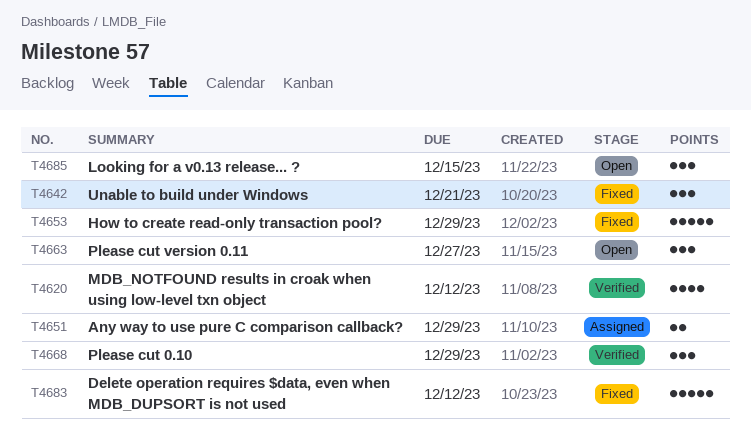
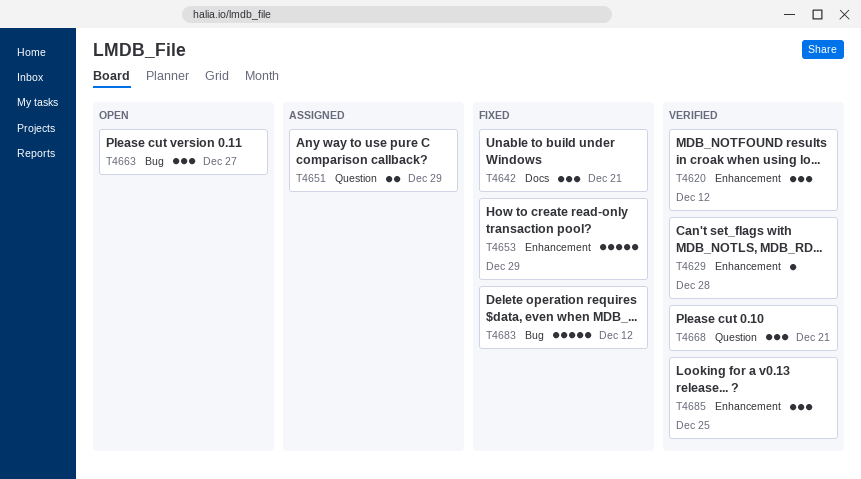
T4620, estimate: 4 -> 3
T4629: none -> present
T4668, due: Dec 29 -> Dec 21
T4685, status: Open -> Verified
T4685, due: Dec 15 -> Dec 25

